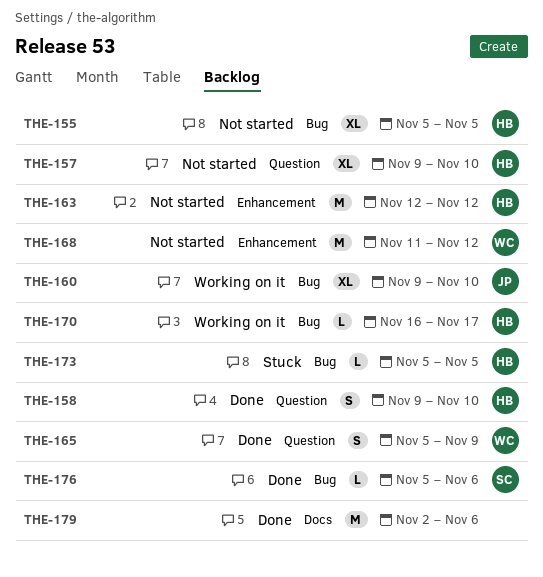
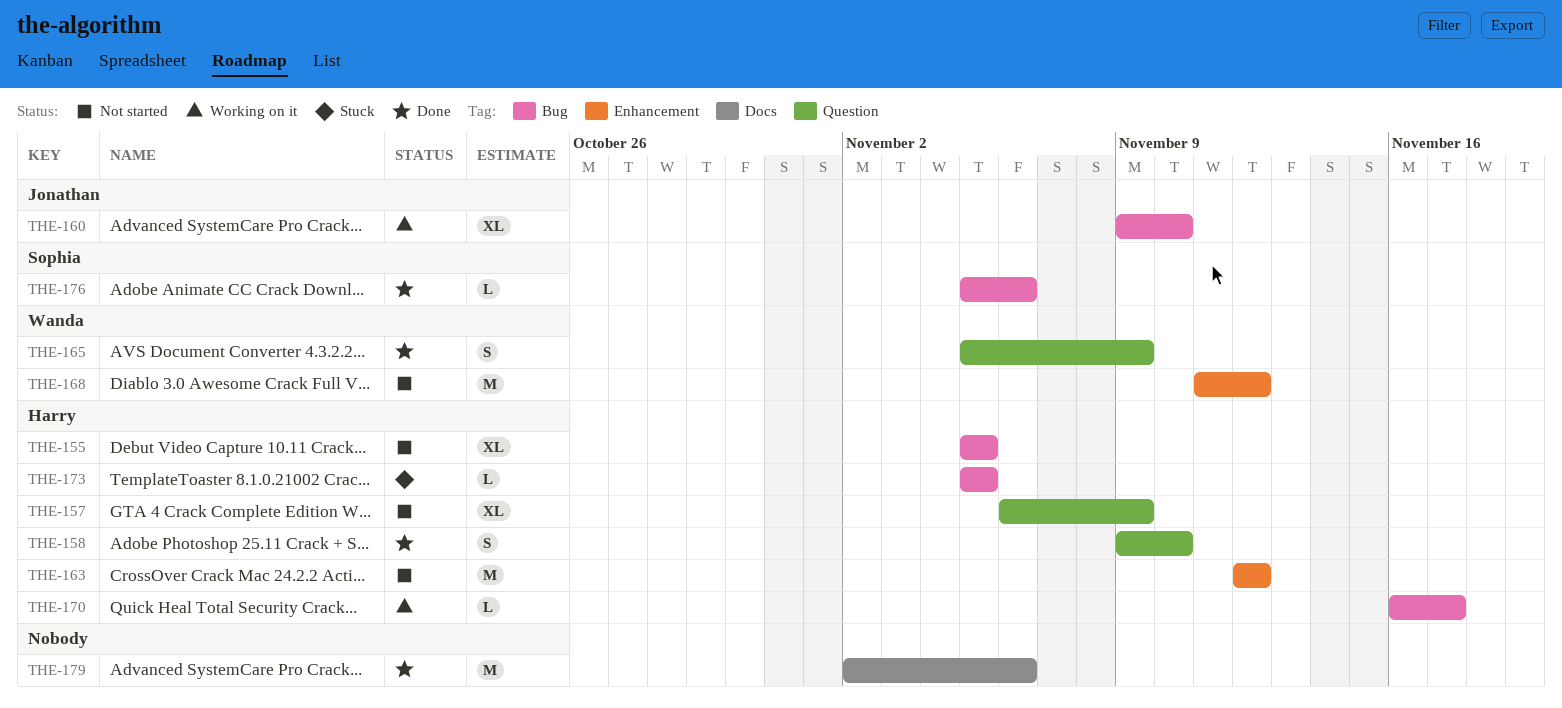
THE-157, start: Nov 9 -> Nov 6
THE-157, due: Nov 10 -> Nov 9

